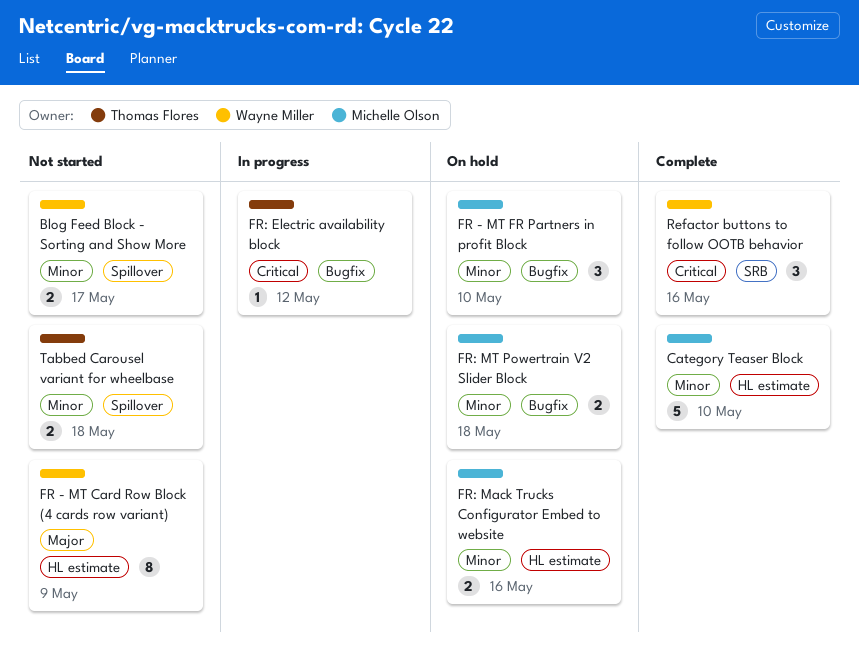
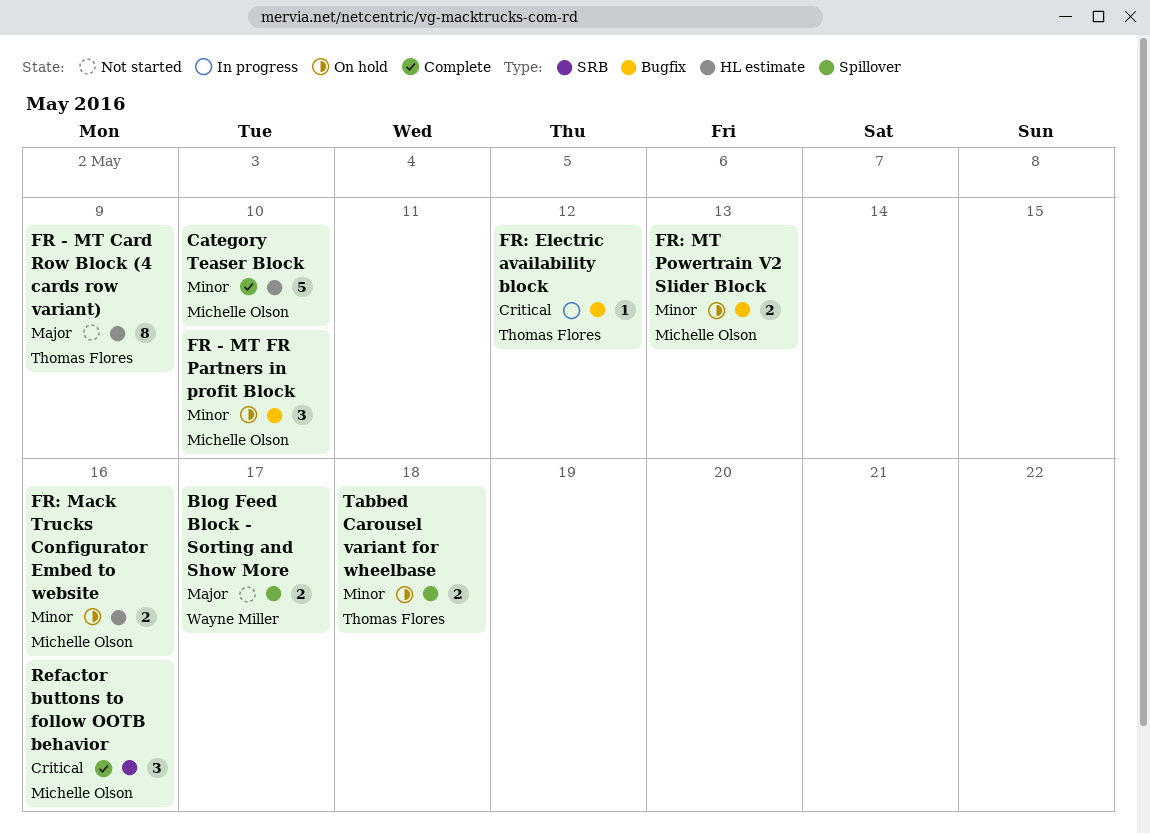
Blog Feed Block - Sorting and Show More, priority: Minor -> Major
FR - MT Card Row Block (4 cards row variant), owner: Wayne Miller -> Thomas Flores
FR: MT Powertrain V2 Slider Block, due: May 18 -> May 13
Refactor buttons to follow OOTB behavior, owner: Wayne Miller -> Michelle Olson
Tabbed Carousel variant for wheelbase, status: Not started -> On hold

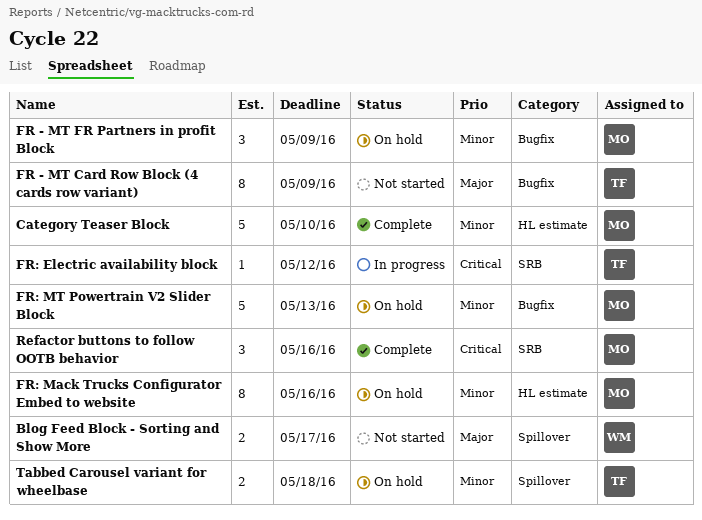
FR - MT Card Row Block (4 cards row variant), label: HL estimate -> Bugfix
FR - MT FR Partners in profit Block, due: May 10 -> May 9
FR: Electric availability block, label: Bugfix -> SRB
FR: Mack Trucks Configurator Embed to website, estimate: 2 -> 8
FR: MT Powertrain V2 Slider Block, estimate: 2 -> 5

